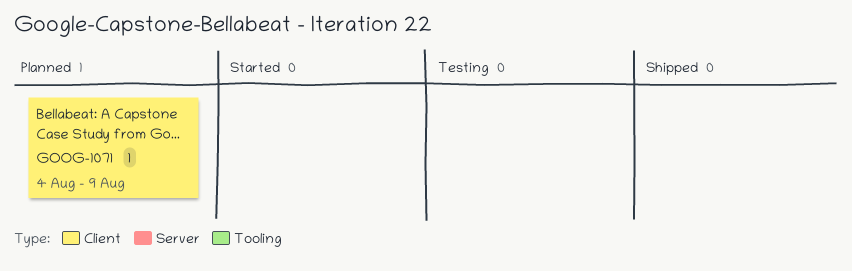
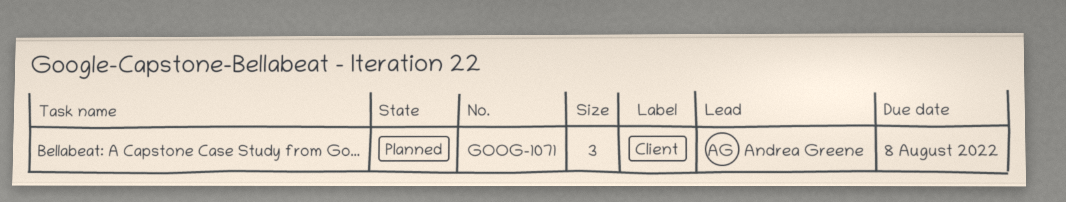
GOOG-1071, estimate: 1 -> 3
GOOG-1071, due: Aug 9 -> Aug 8

